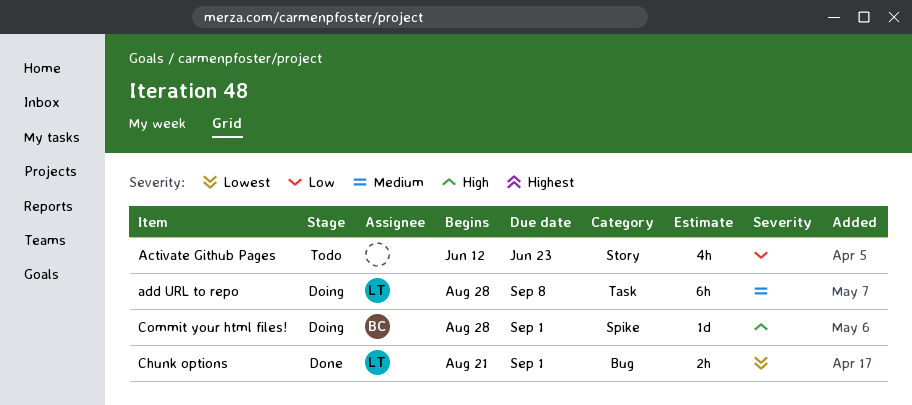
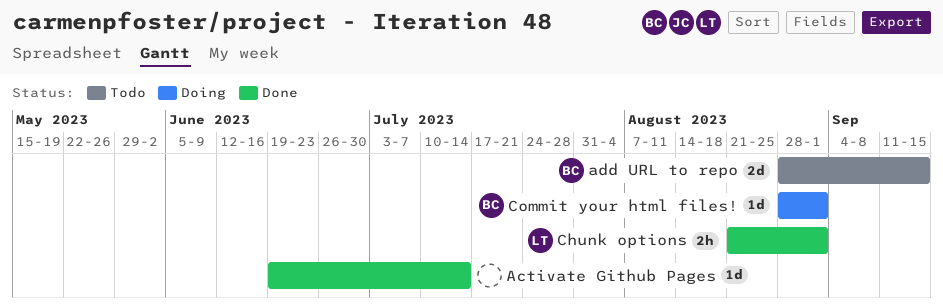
Activate Github Pages, status: Todo -> Done
Activate Github Pages, estimate: 4h -> 1d
Activate Github Pages, start: Jun 12 -> Jun 19
Activate Github Pages, due: Jun 23 -> Jul 14
add URL to repo, status: Doing -> Todo
add URL to repo, owner: LT -> BC
add URL to repo, estimate: 6h -> 2d
add URL to repo, due: Sep 8 -> Sep 15

